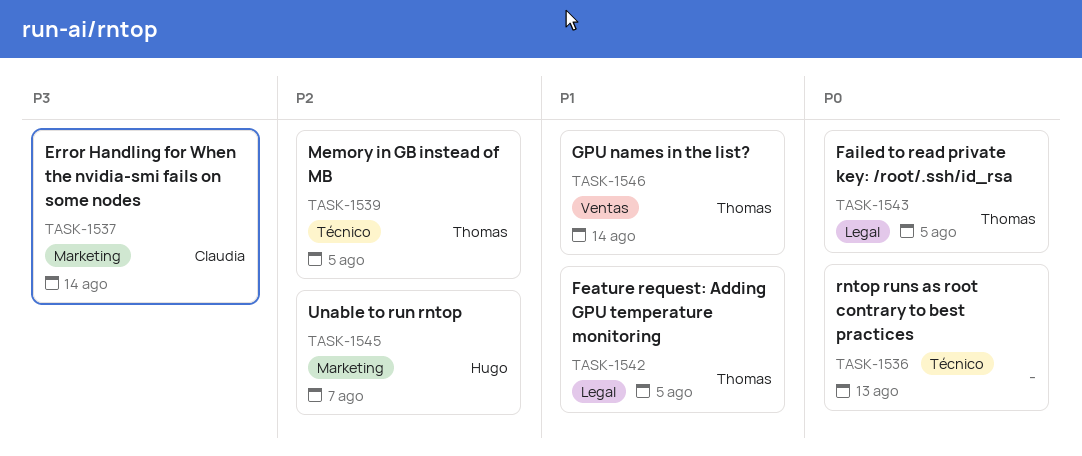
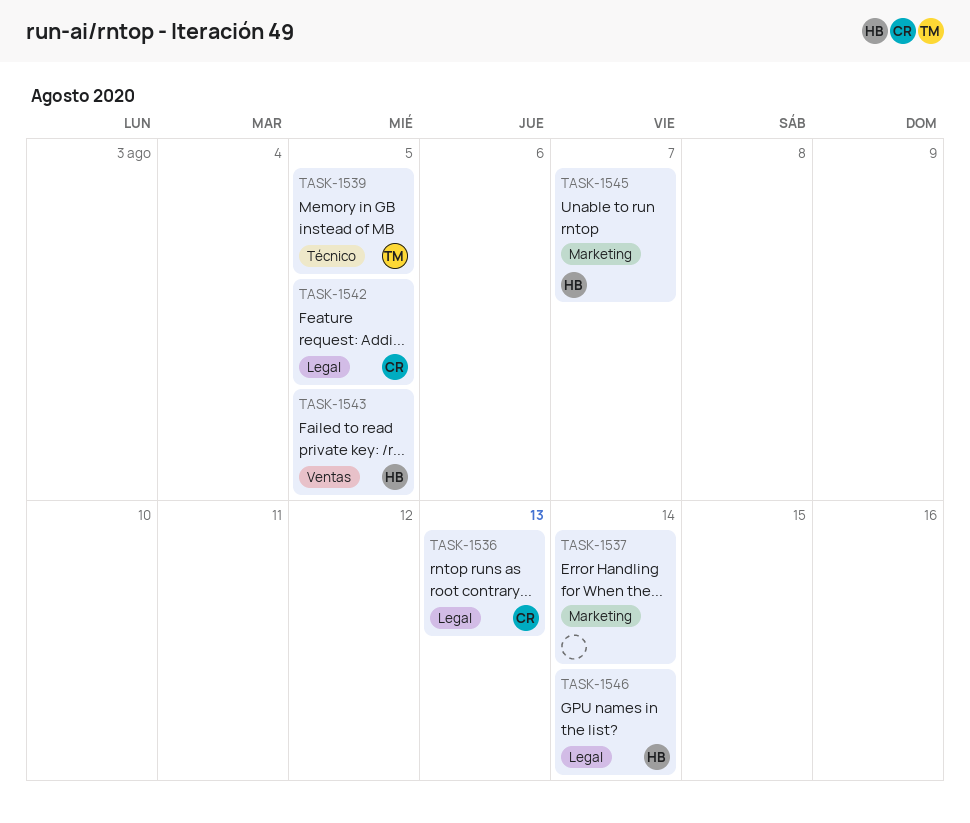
TASK-1536, owner: none -> Claudia
TASK-1536, label: Técnico -> Legal
TASK-1537, owner: Claudia -> none
TASK-1542, owner: Thomas -> Claudia
TASK-1543, owner: Thomas -> Hugo
TASK-1543, label: Legal -> Ventas
TASK-1546, owner: Thomas -> Hugo
TASK-1546, label: Ventas -> Legal

